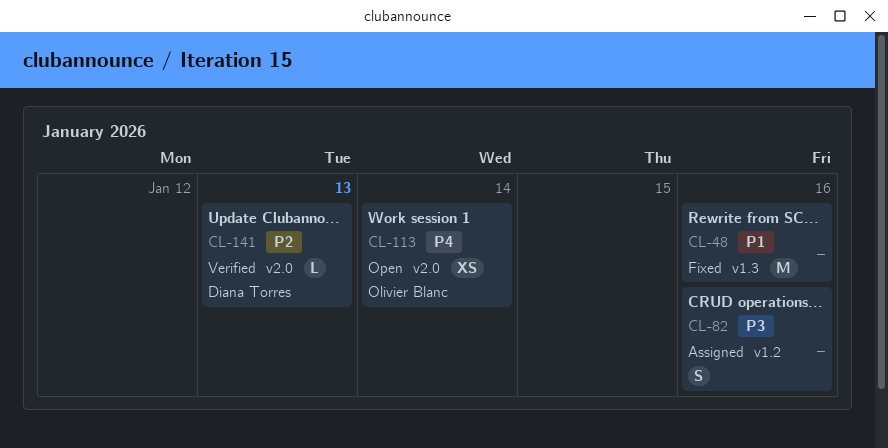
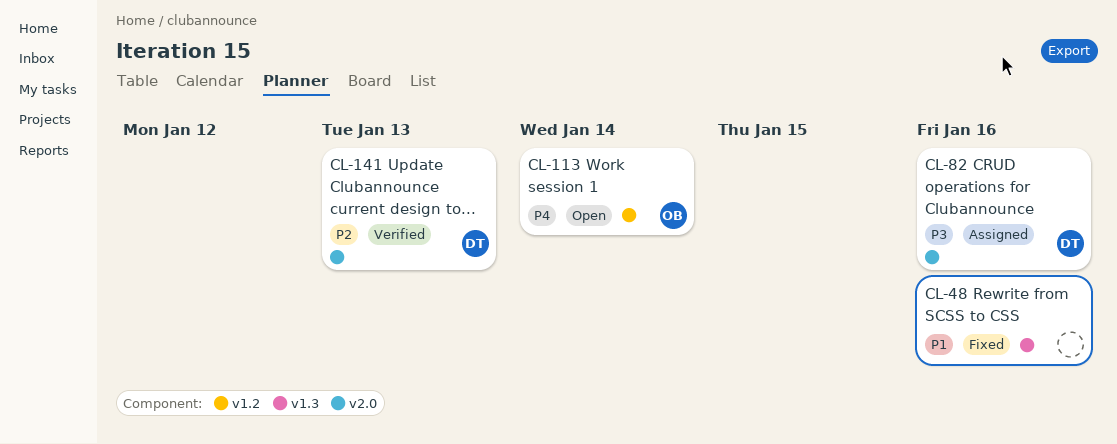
CL-82, owner: none -> Diana Torres
CL-82, label: v1.2 -> v2.0
CL-113, label: v2.0 -> v1.2

